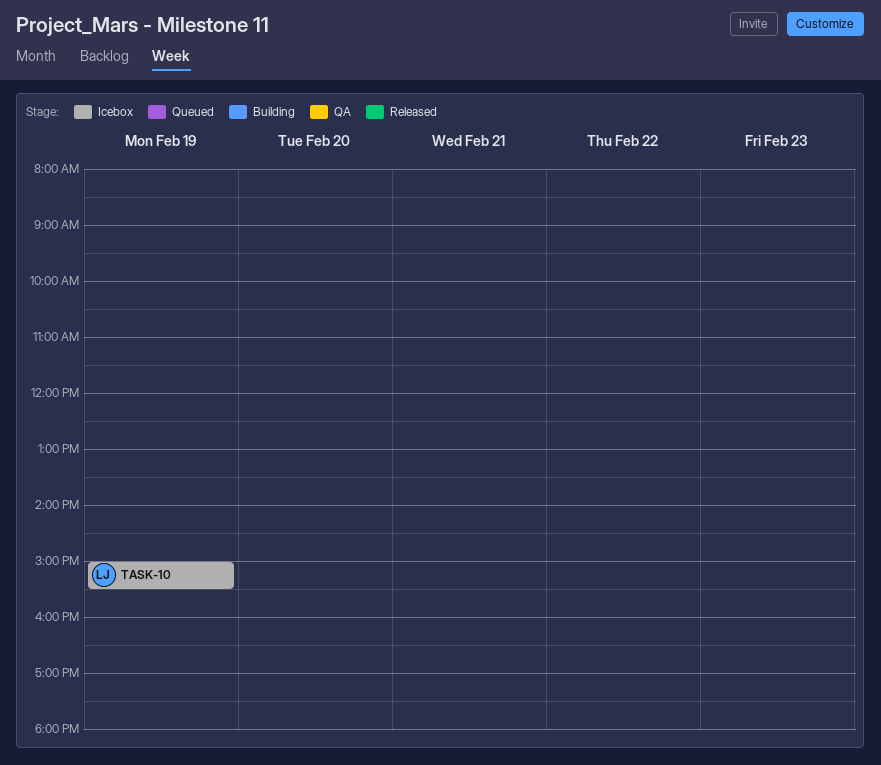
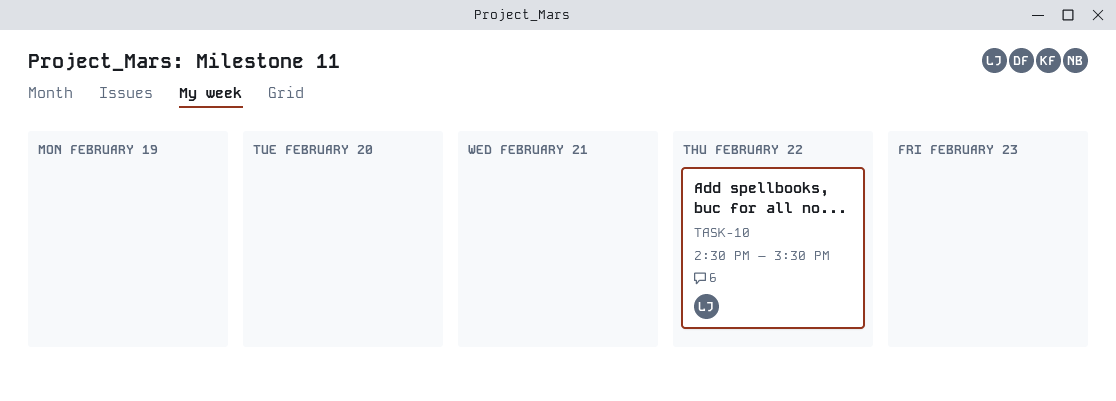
TASK-10, day: Feb 19 -> Feb 22
TASK-10, begins: 15:00 -> 14:30

